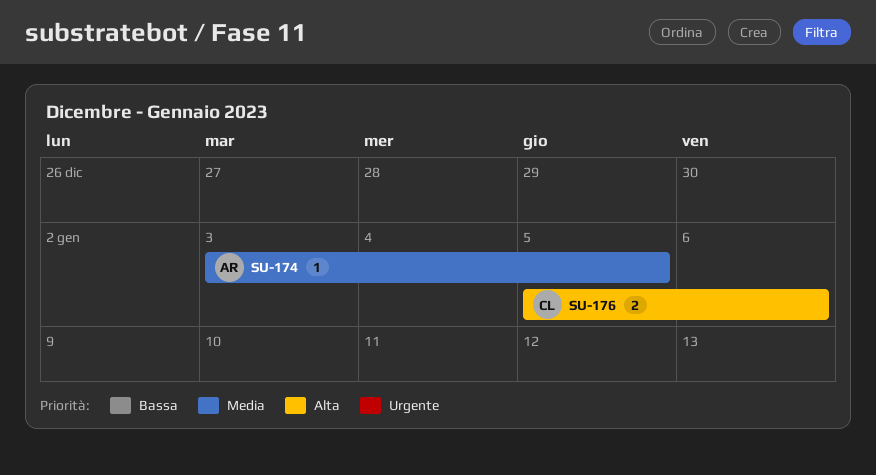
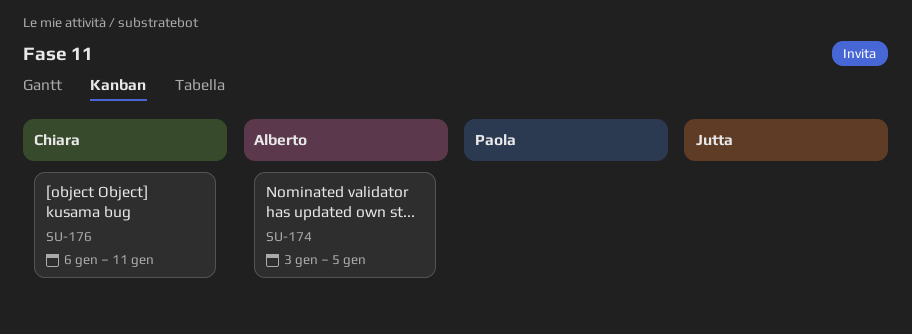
SU-176, start: Jan 5 -> Jan 6
SU-176, due: Jan 6 -> Jan 11

